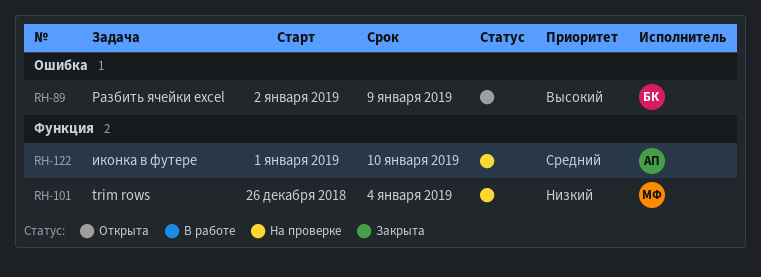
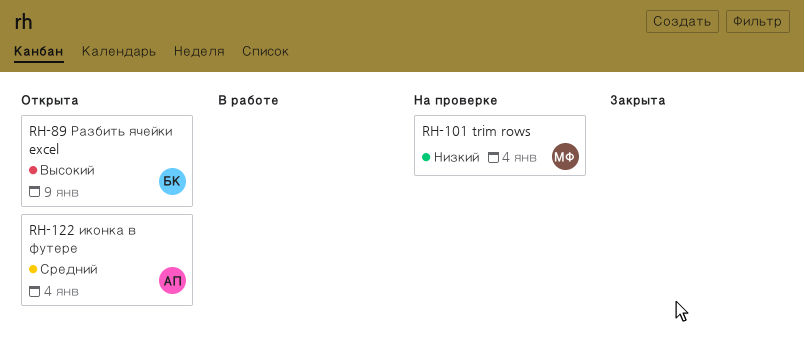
RH-122, status: На проверке -> Открыта
RH-122, due: Jan 10 -> Jan 4

